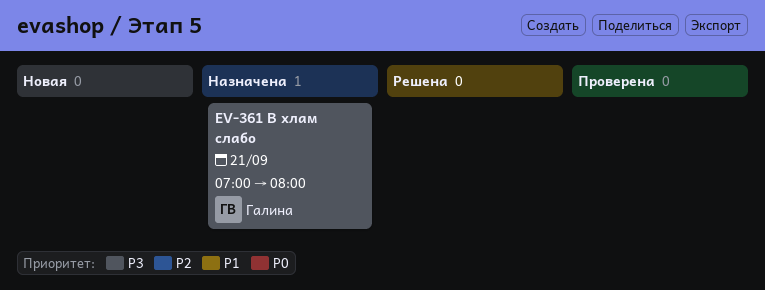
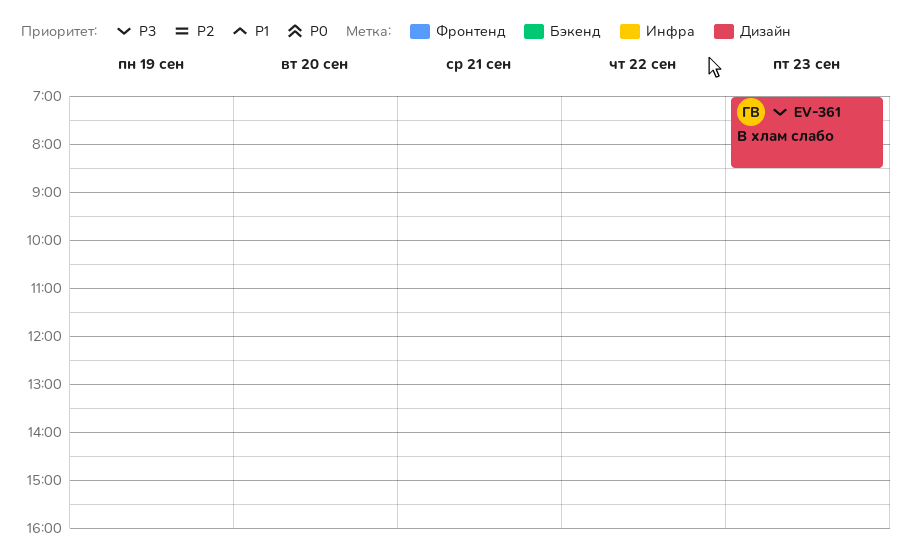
EV-361, day: Sep 21 -> Sep 23
EV-361, ends: 08:00 -> 08:30

